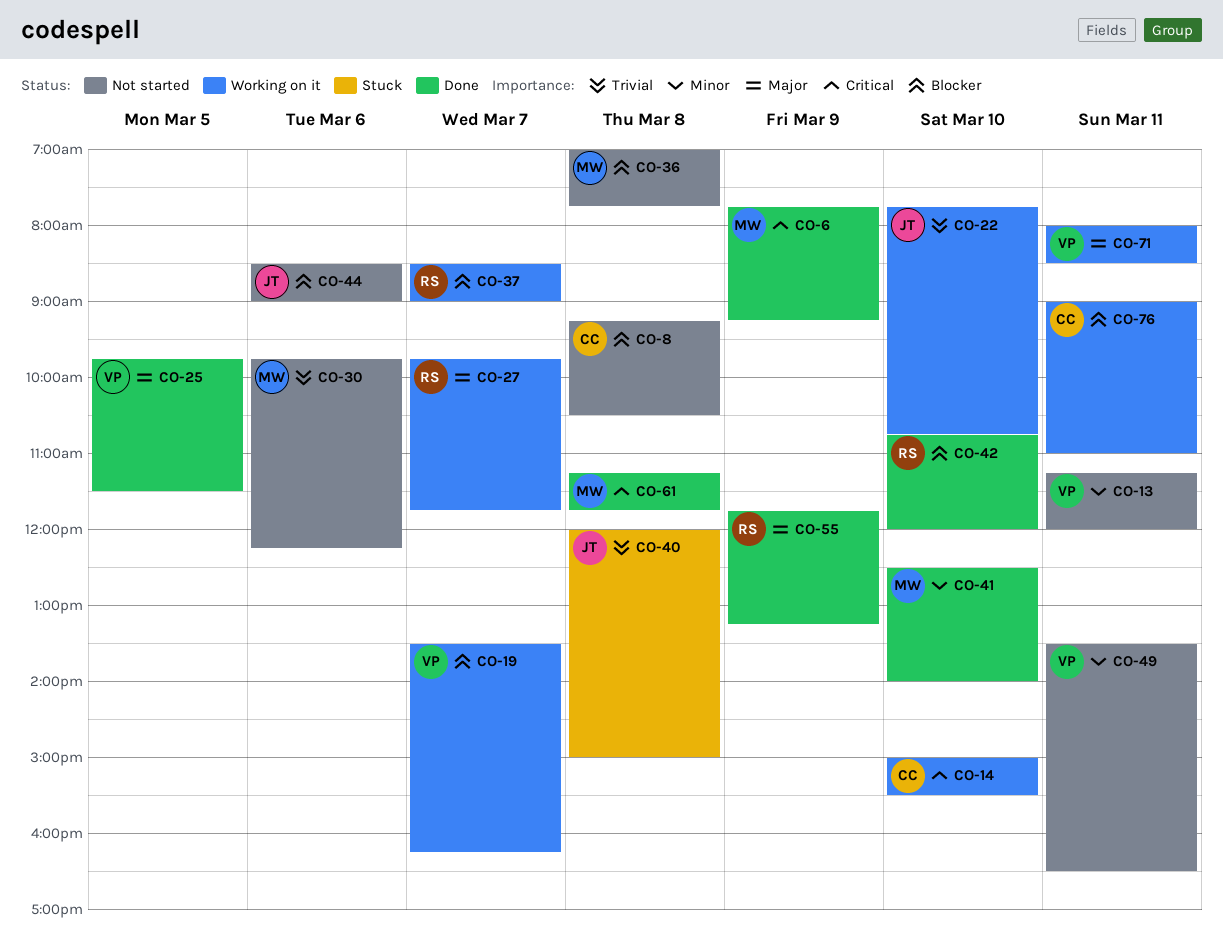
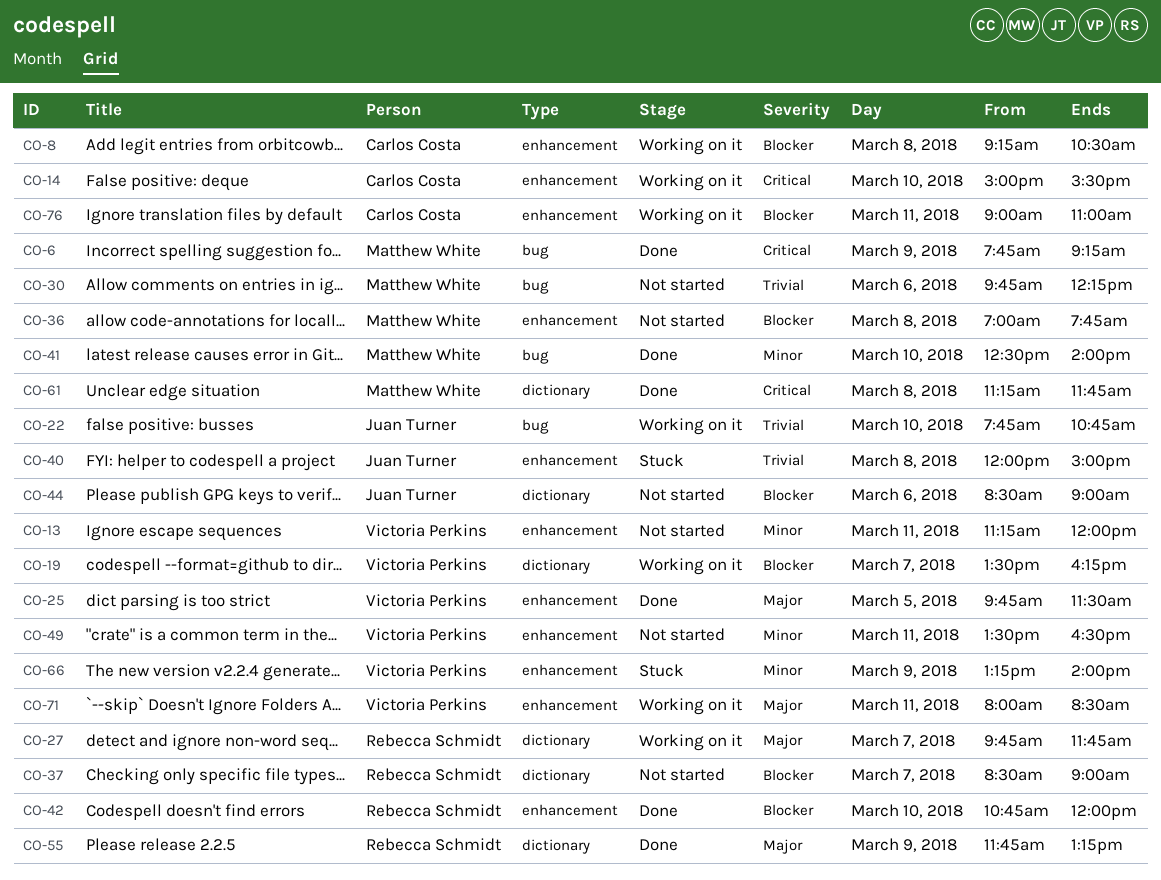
CO-8, status: Not started -> Working on it
CO-37, status: Working on it -> Not started
CO-66: none -> present

